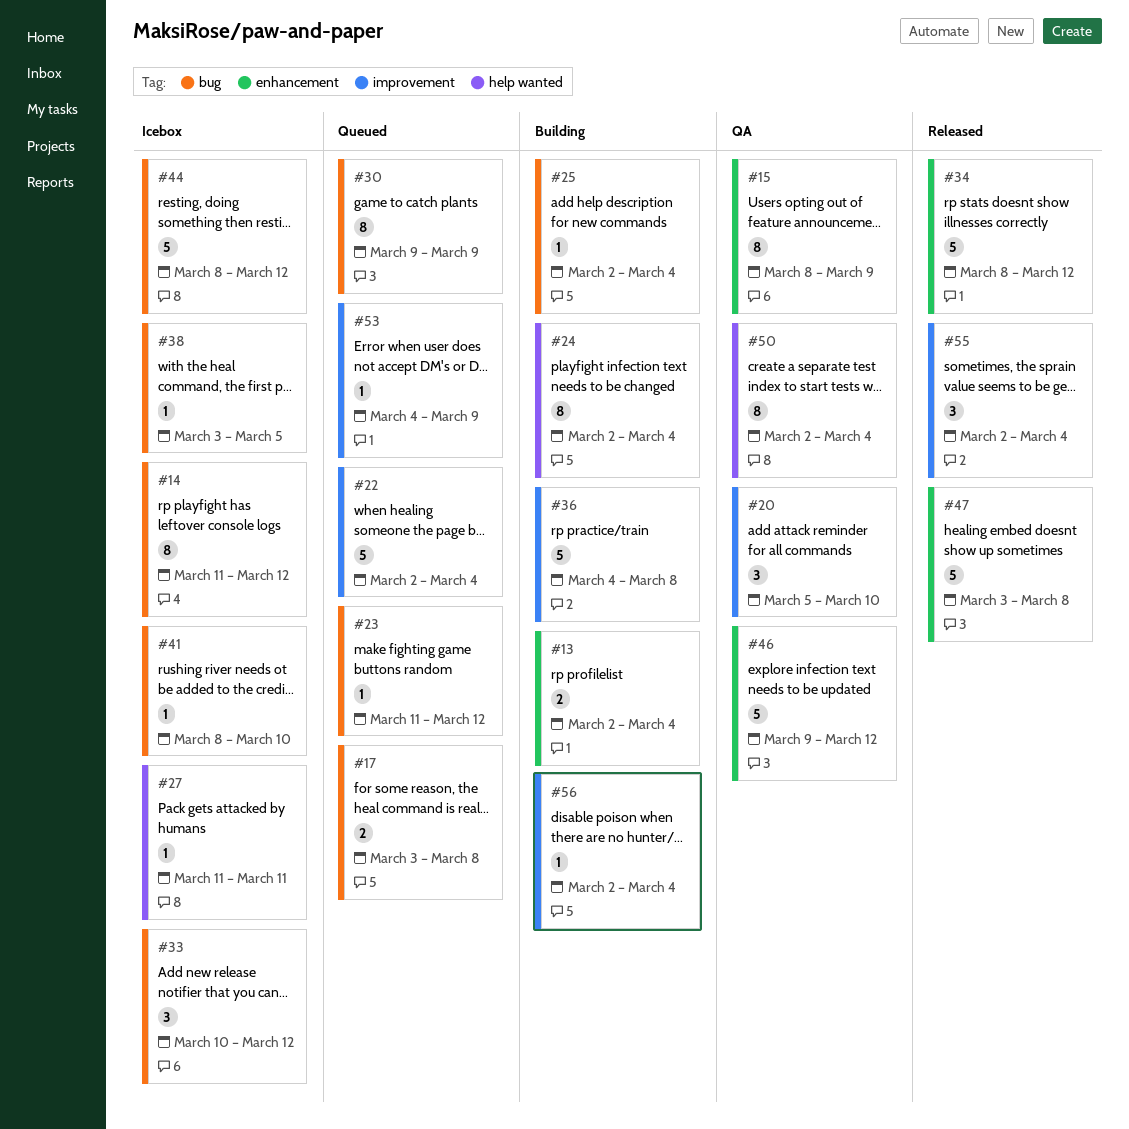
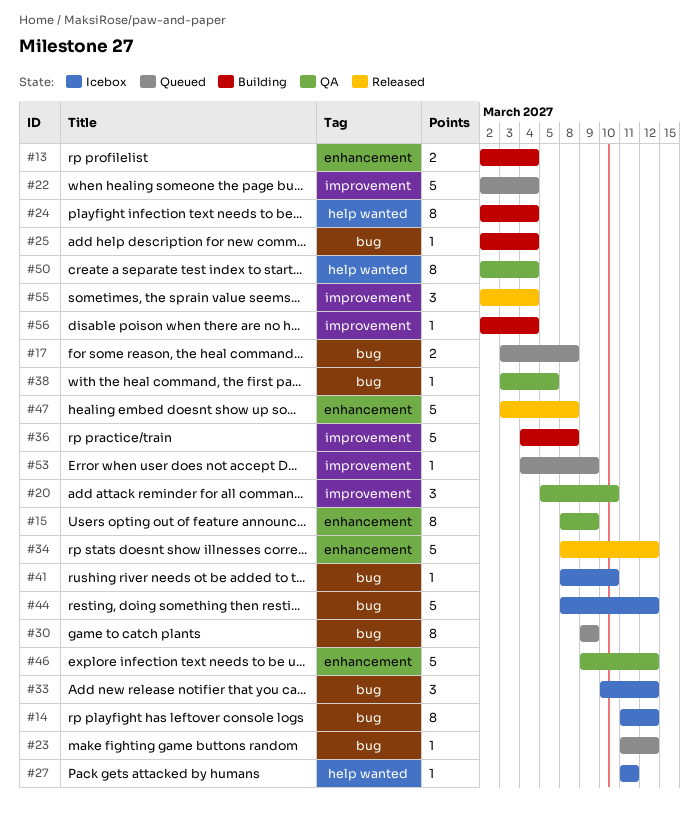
#38, status: Icebox -> QA

